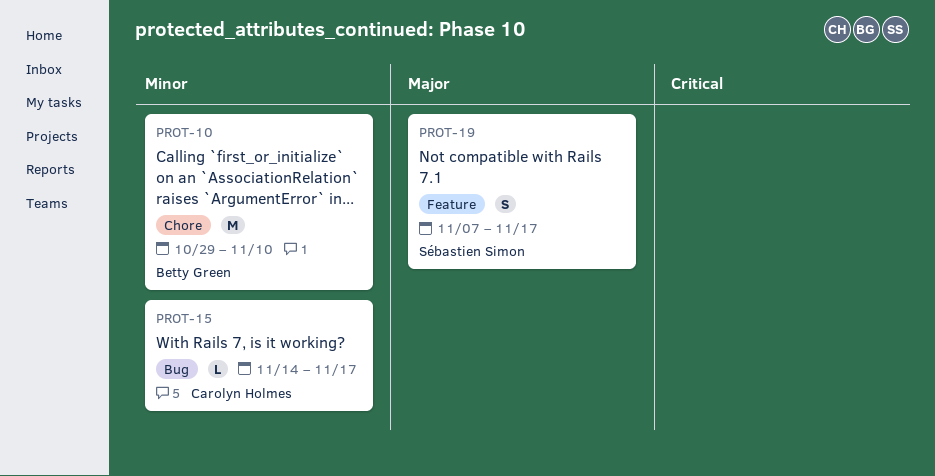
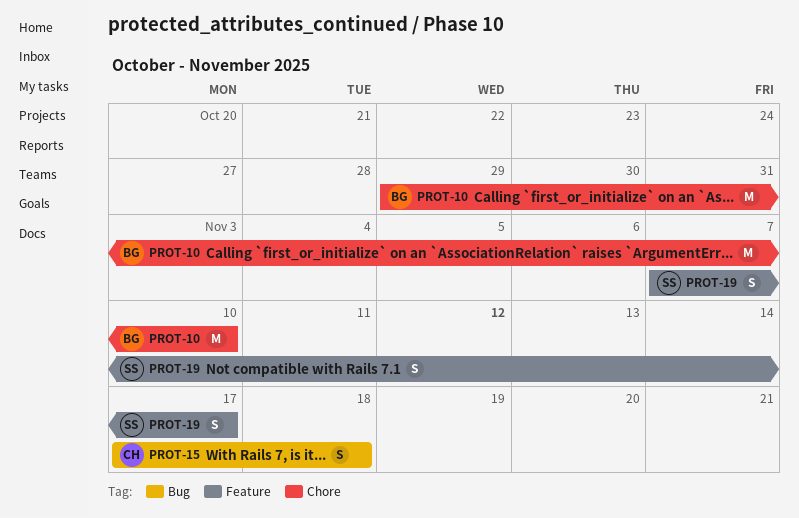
PROT-15, estimate: L -> S
PROT-15, start: Nov 14 -> Nov 17
PROT-15, due: Nov 17 -> Nov 18

